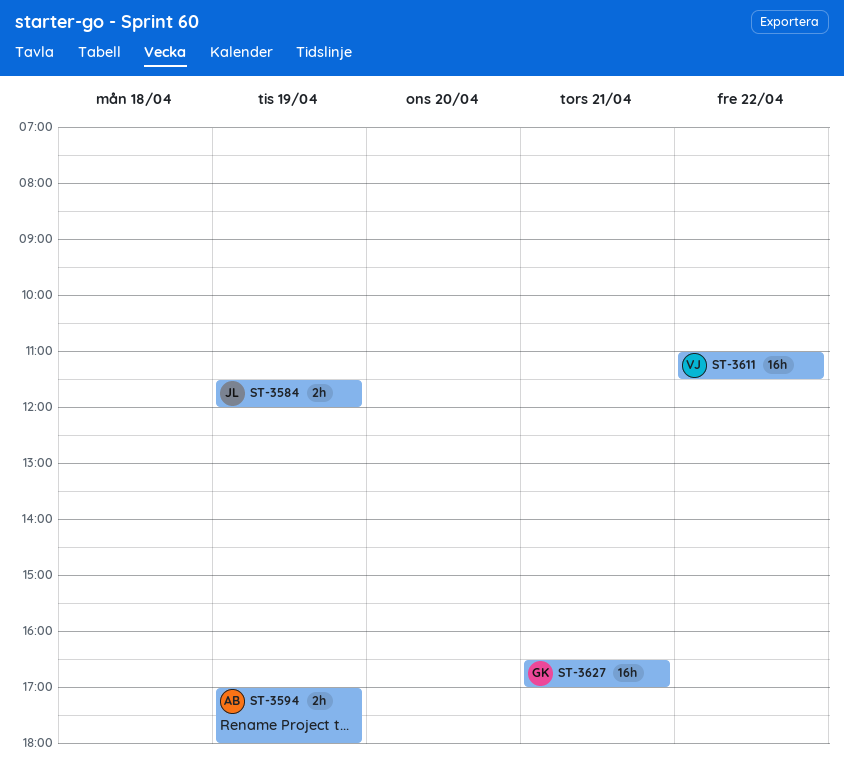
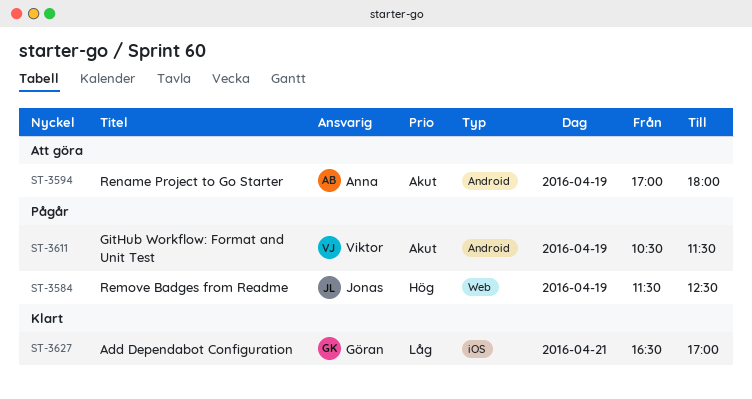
ST-3584, ends: 12:00 -> 12:30
ST-3611, day: Apr 22 -> Apr 19
ST-3611, begins: 11:00 -> 10:30

